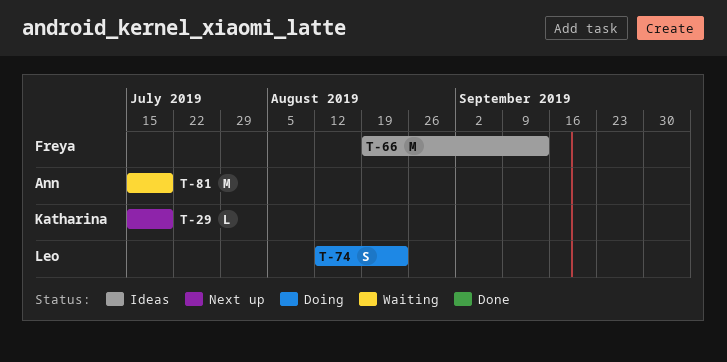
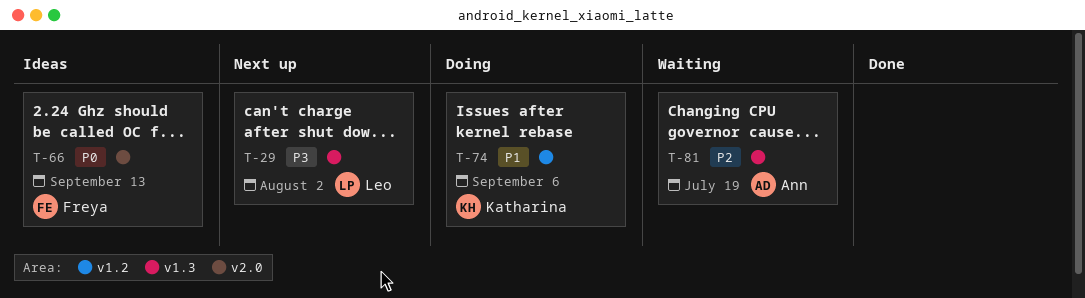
T-29, owner: Katharina -> Leo
T-29, due: Jul 19 -> Aug 2
T-74, owner: Leo -> Katharina
T-74, due: Aug 23 -> Sep 6

